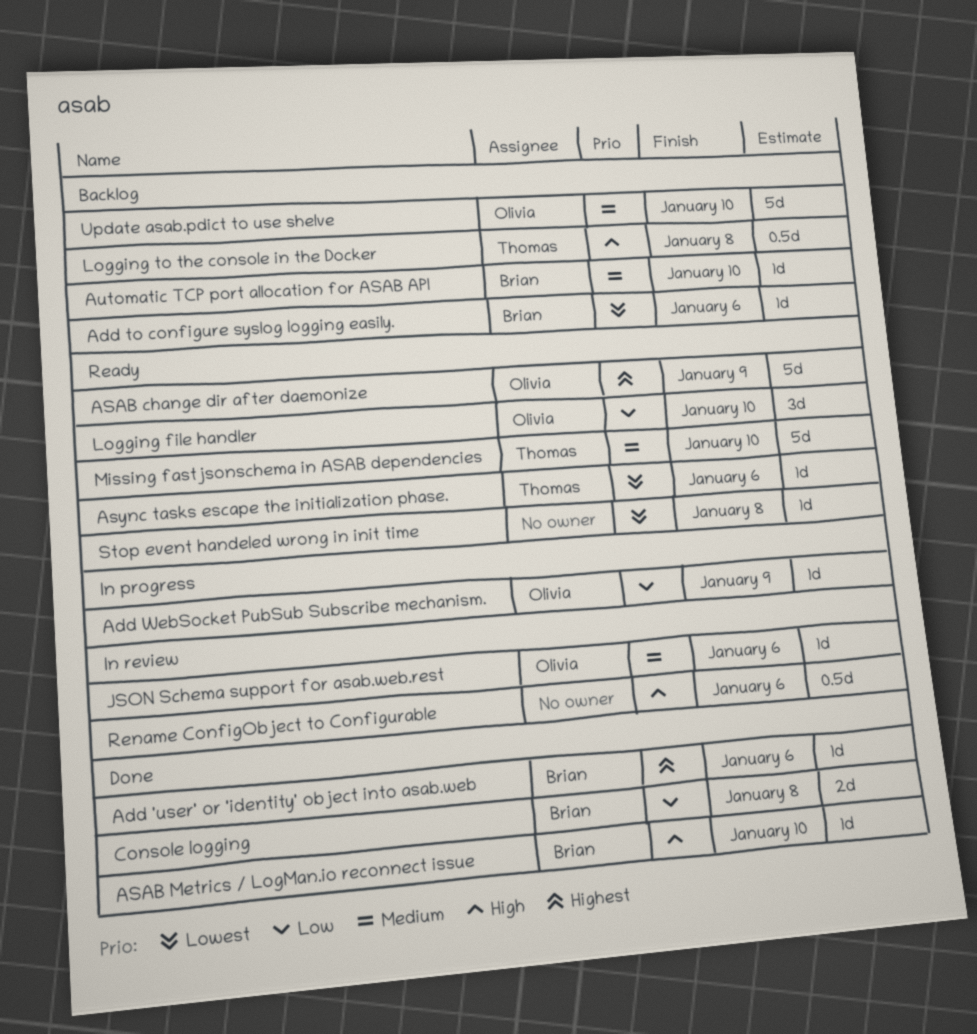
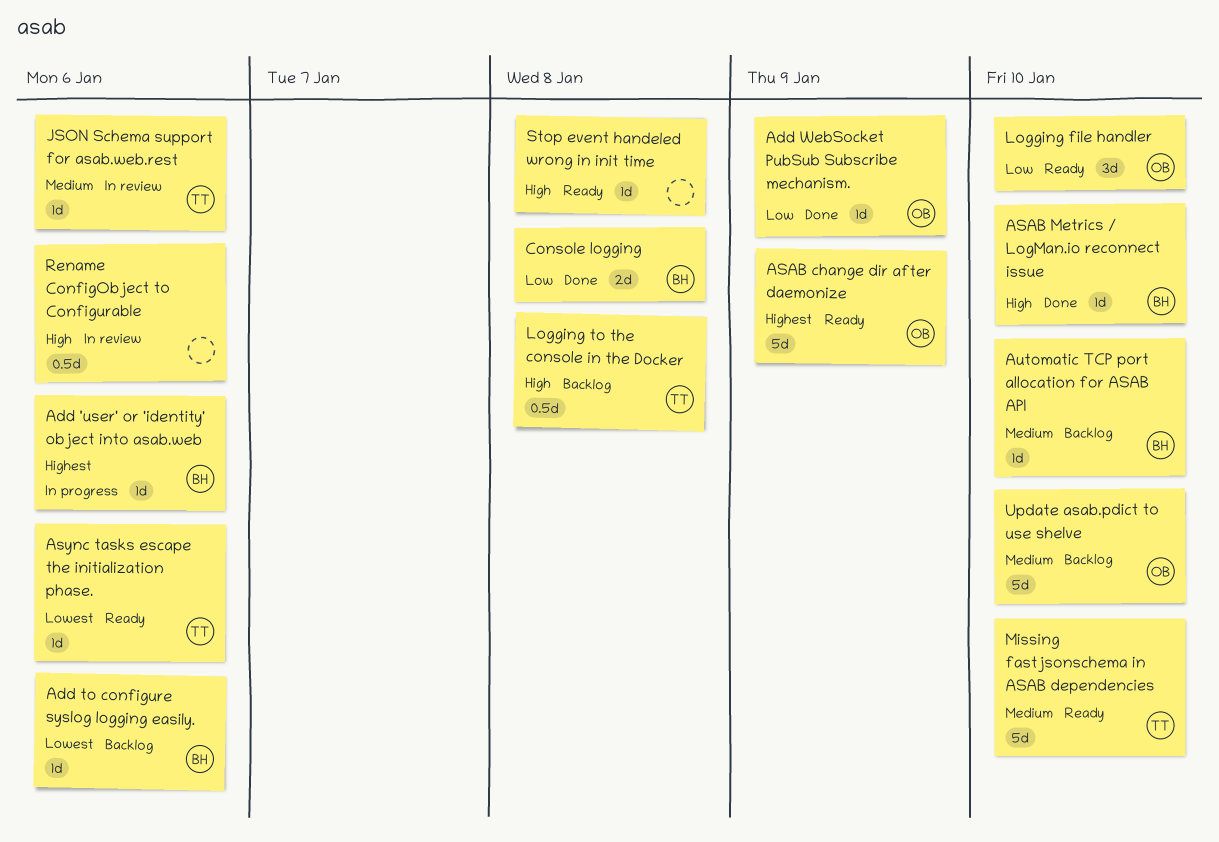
Add 'user' or 'identity' object into asab.web, status: Done -> In progress
Add WebSocket PubSub Subscribe mechanism., status: In progress -> Done
JSON Schema support for asab.web.rest, owner: Olivia -> Thomas
Stop event handeled wrong in init time, priority: Lowest -> High

